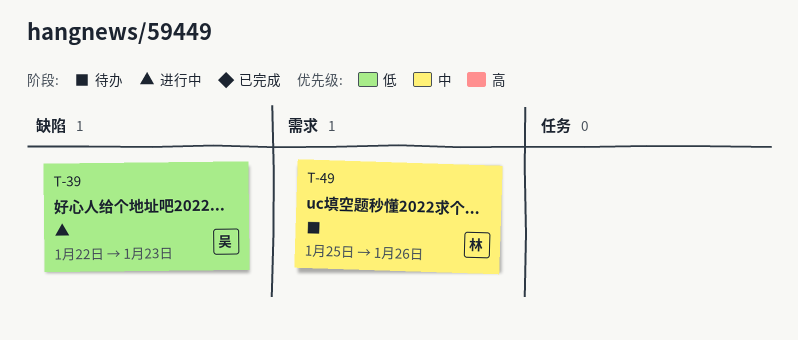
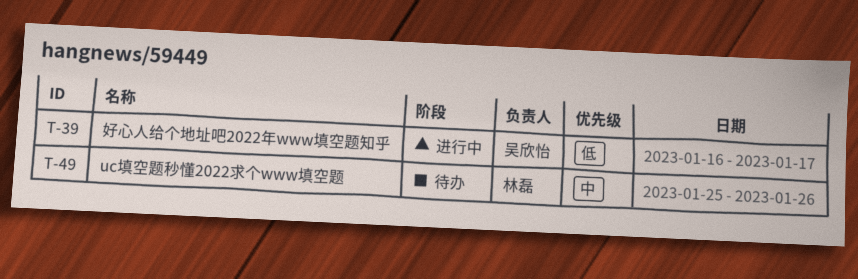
T-39, start: Jan 22 -> Jan 16
T-39, due: Jan 23 -> Jan 17

